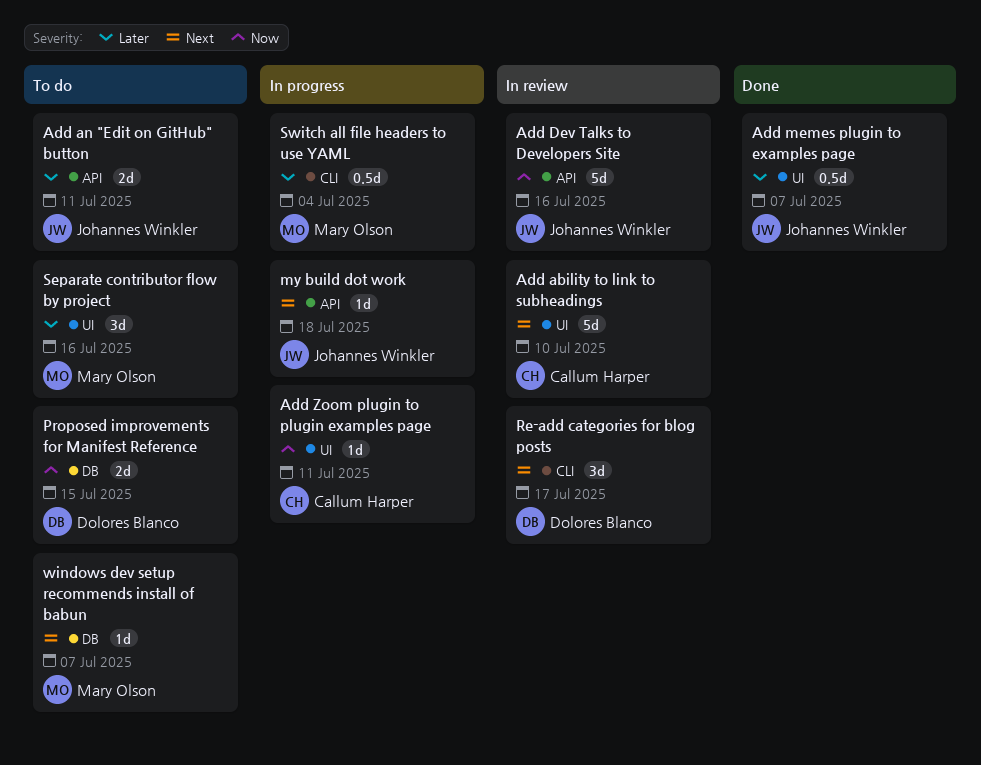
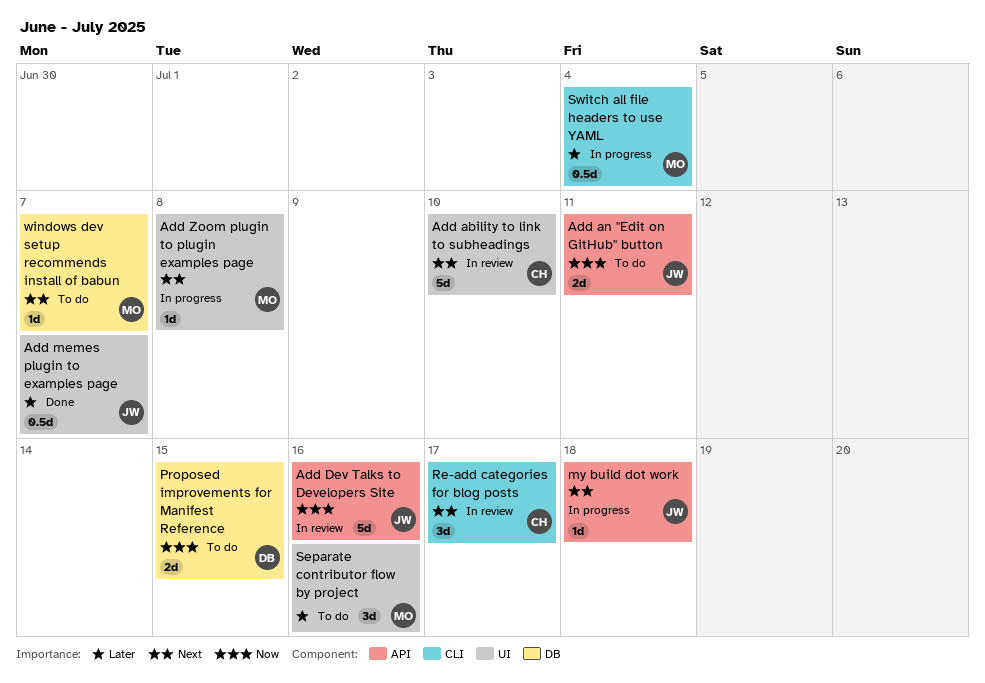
Add an "Edit on GitHub" button, priority: Later -> Now
Add Zoom plugin to plugin examples page, owner: Callum Harper -> Mary Olson
Add Zoom plugin to plugin examples page, priority: Now -> Next
Add Zoom plugin to plugin examples page, due: Jul 11 -> Jul 8
Re-add categories for blog posts, owner: Dolores Blanco -> Callum Harper

